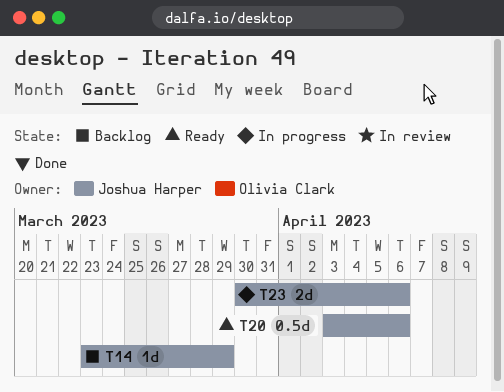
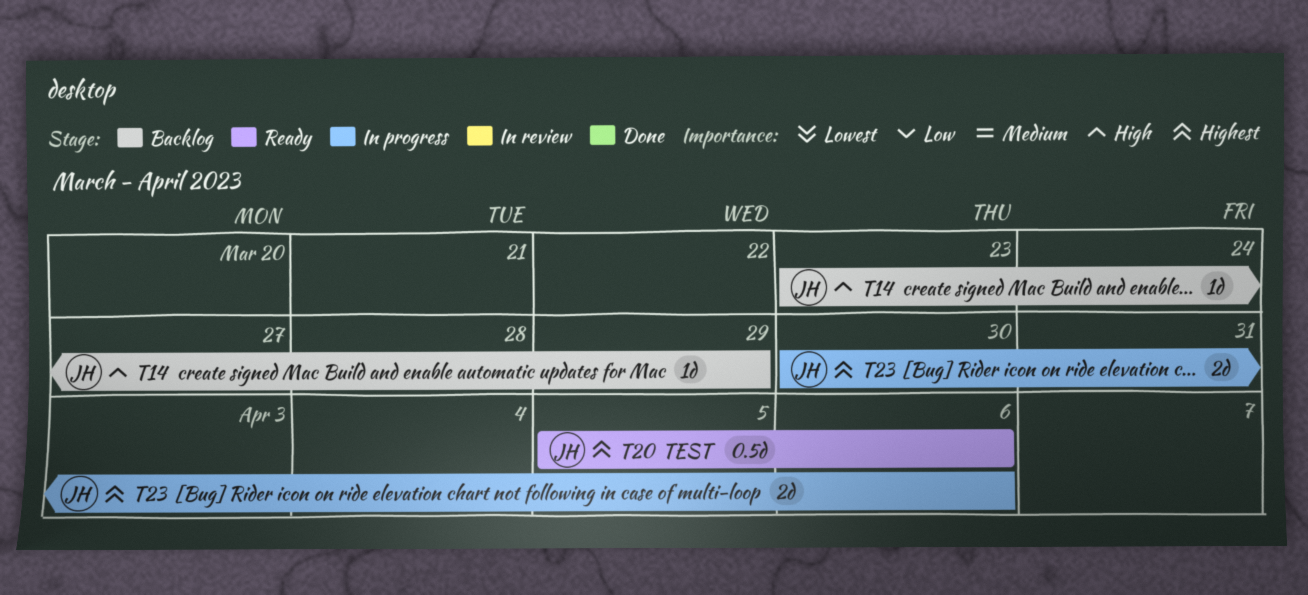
T20, start: Apr 3 -> Apr 5

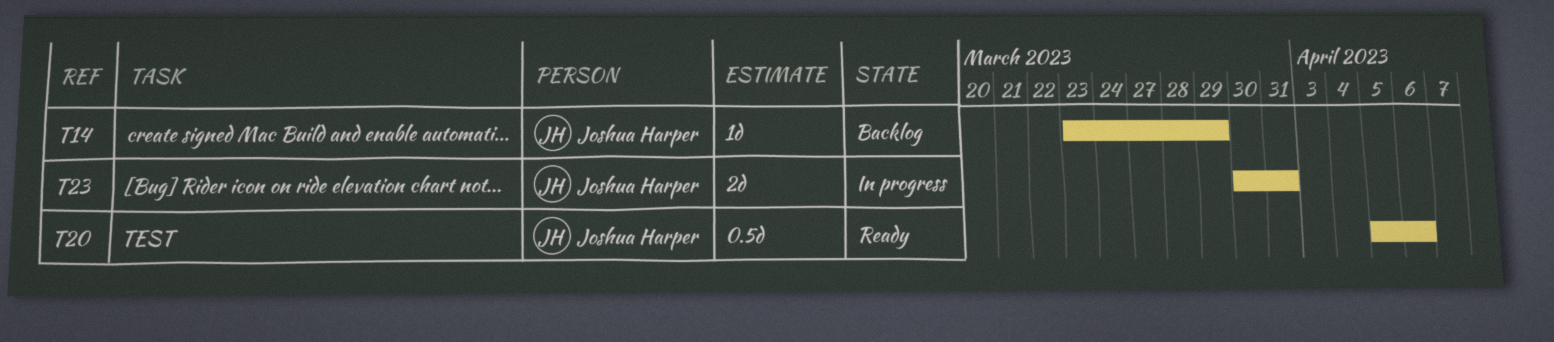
T23, due: Apr 6 -> Mar 31

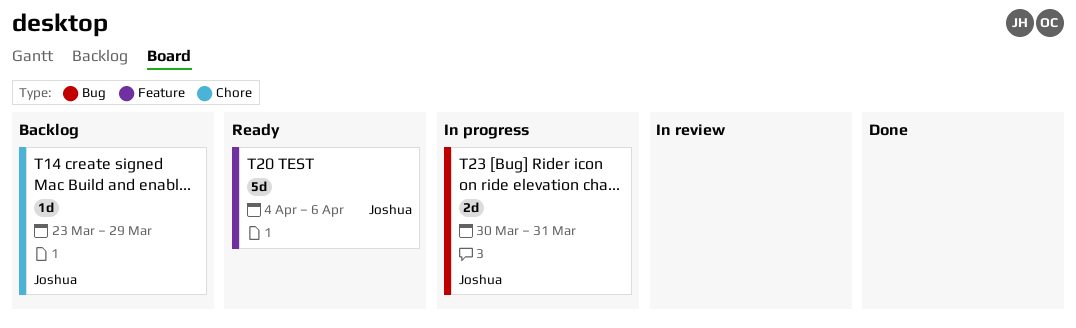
T20, estimate: 0.5d -> 5d
T20, start: Apr 5 -> Apr 4

